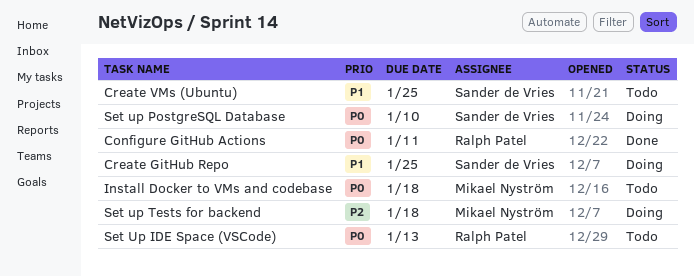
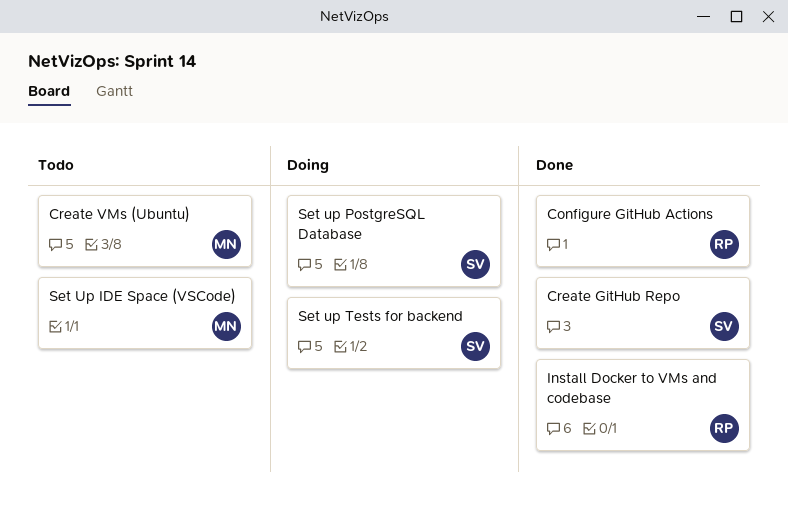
Create GitHub Repo, status: Doing -> Done
Create VMs (Ubuntu), owner: Sander de Vries -> Mikael Nyström
Install Docker to VMs and codebase, status: Todo -> Done
Install Docker to VMs and codebase, owner: Mikael Nyström -> Ralph Patel
Set Up IDE Space (VSCode), owner: Ralph Patel -> Mikael Nyström
Set up Tests for backend, owner: Mikael Nyström -> Sander de Vries

